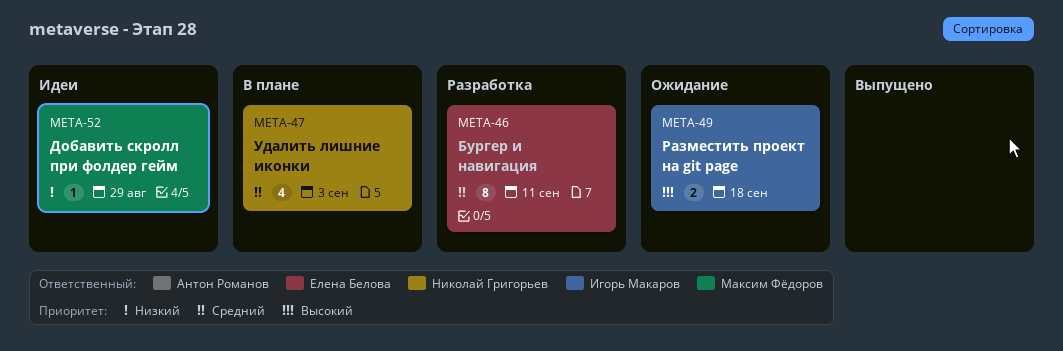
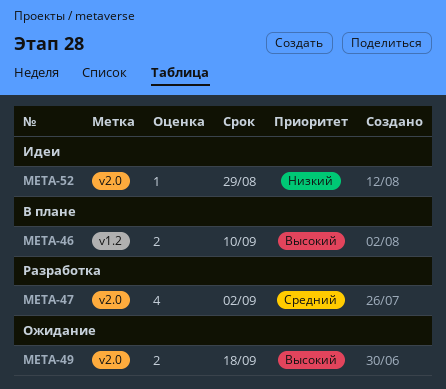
META-46, status: Разработка -> В плане
META-46, priority: Средний -> Высокий
META-46, estimate: 8 -> 2
META-46, due: Sep 11 -> Sep 10
META-47, status: В плане -> Разработка
META-47, due: Sep 3 -> Sep 2

